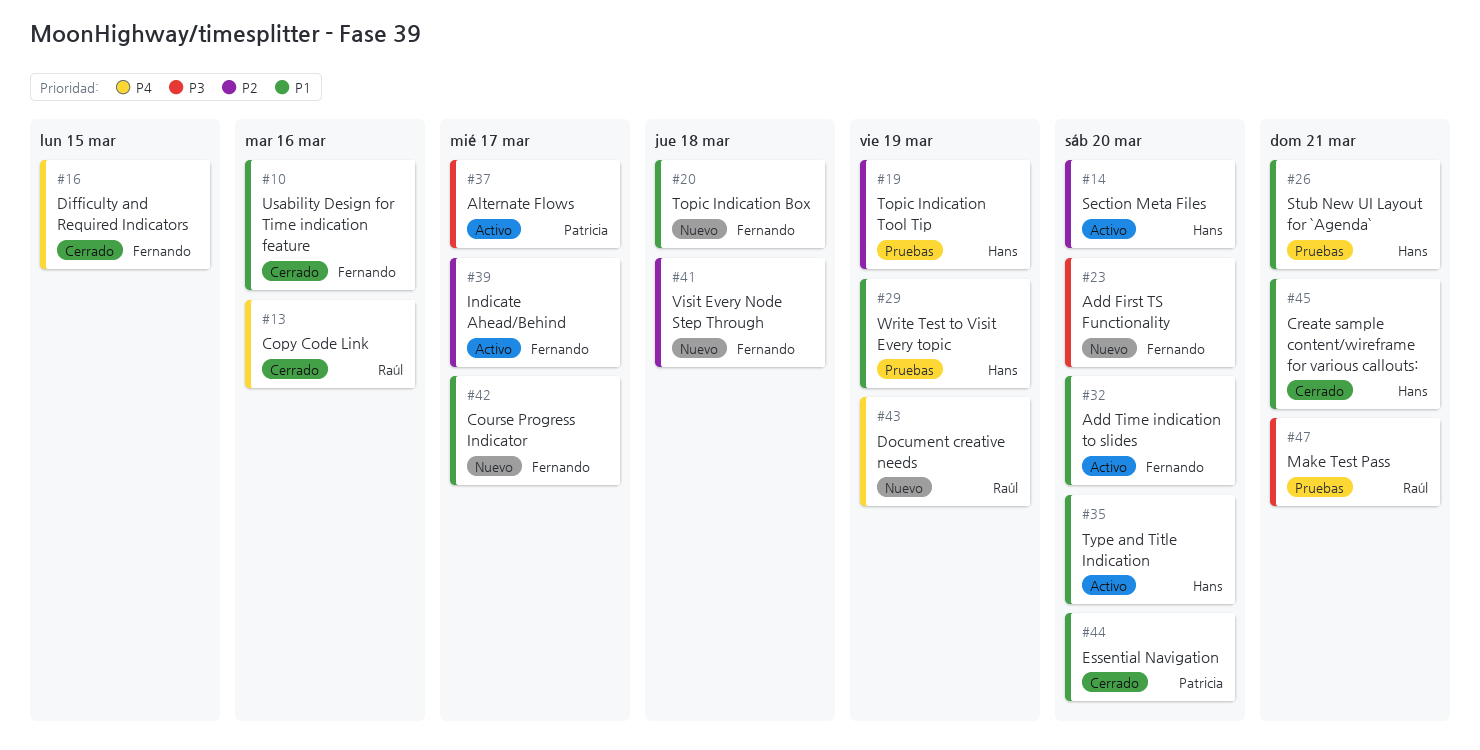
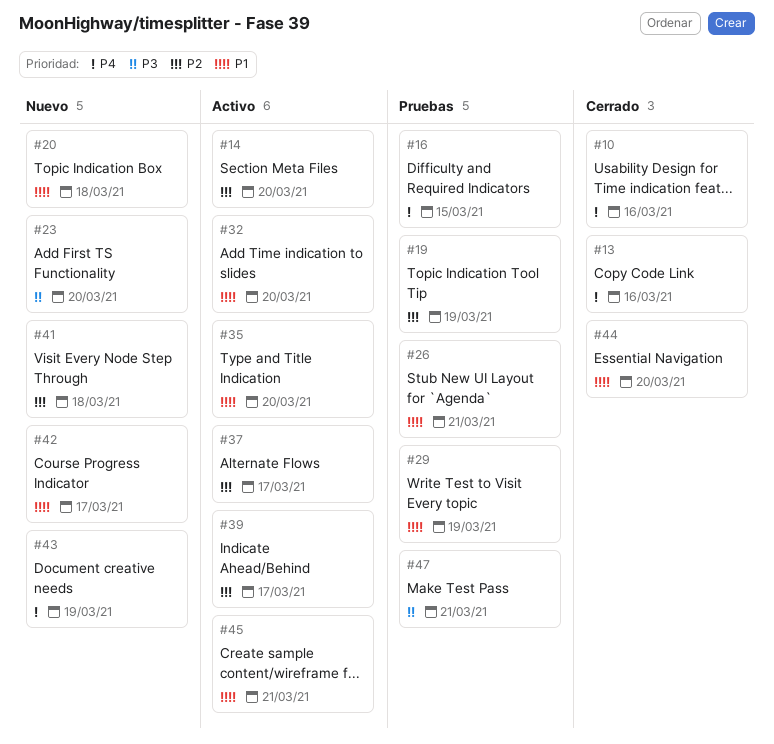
#10, priority: P1 -> P4
#16, status: Cerrado -> Pruebas
#37, priority: P3 -> P2
#45, status: Cerrado -> Activo

